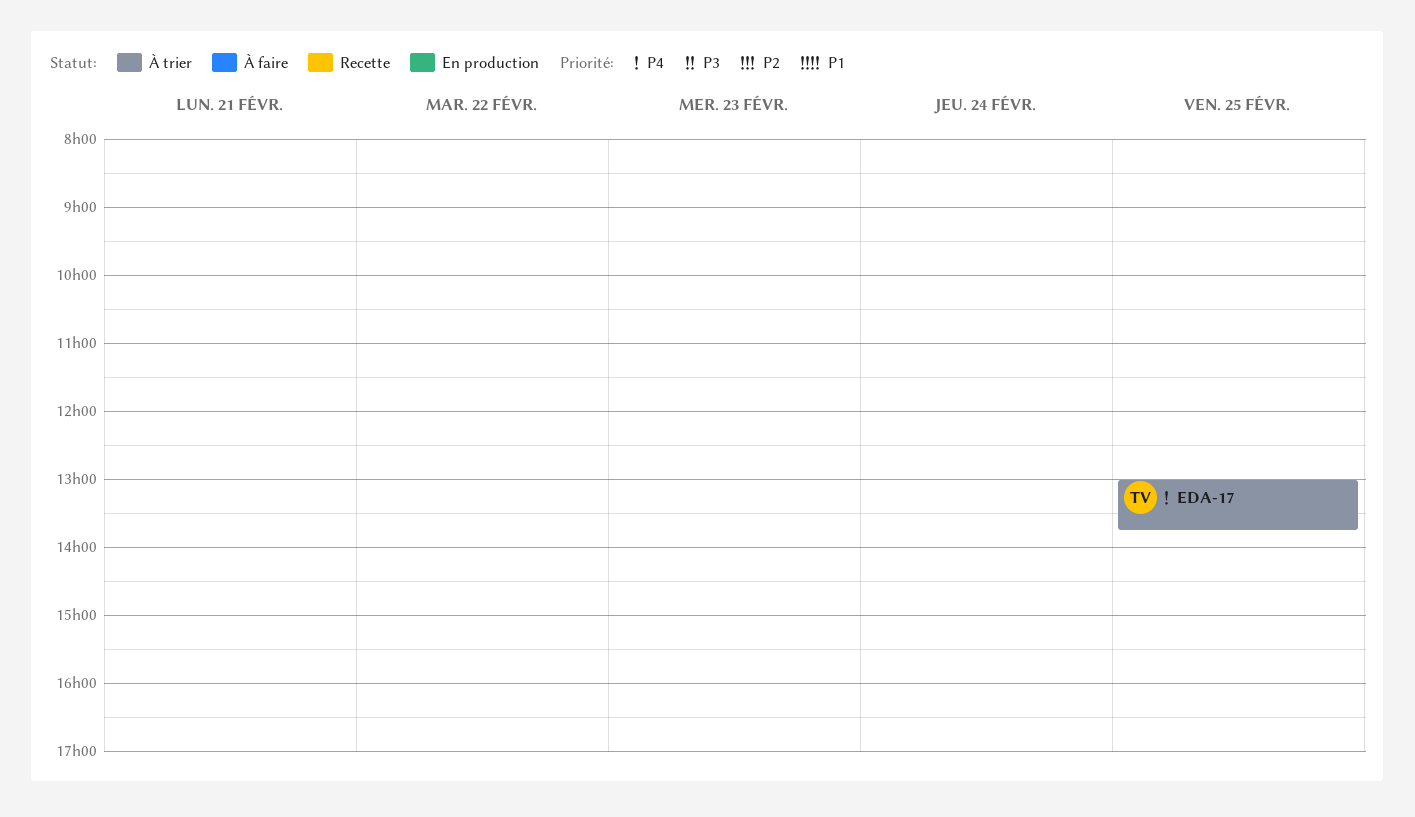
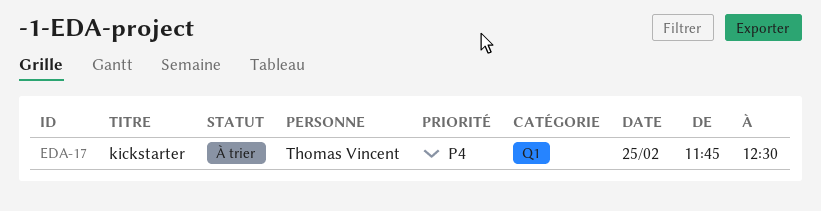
EDA-17, begins: 13:00 -> 11:45
EDA-17, ends: 13:45 -> 12:30

